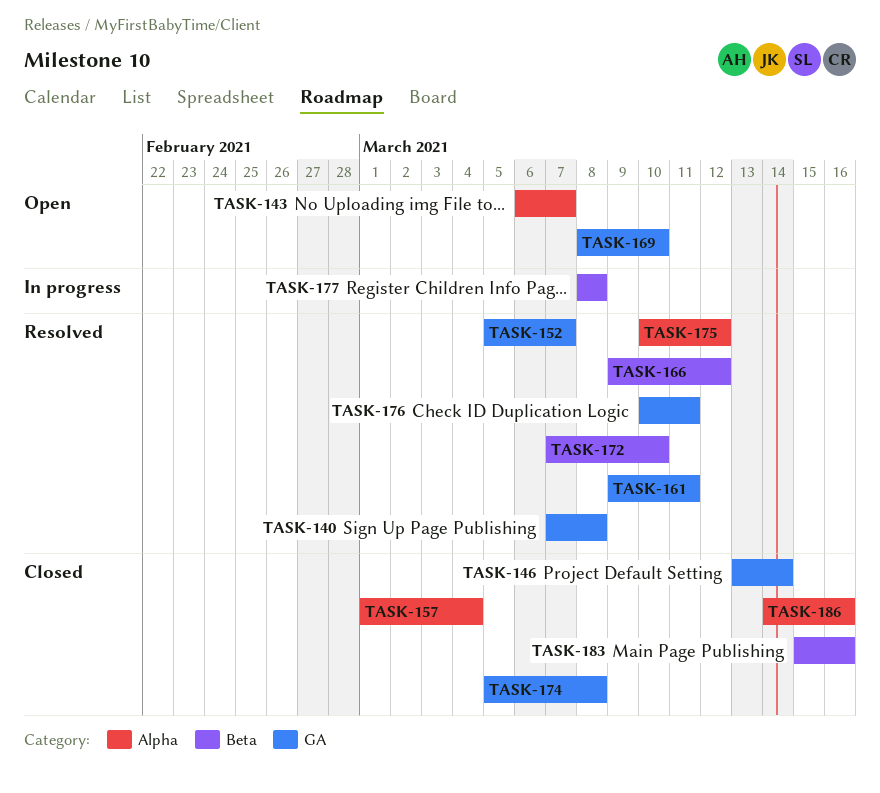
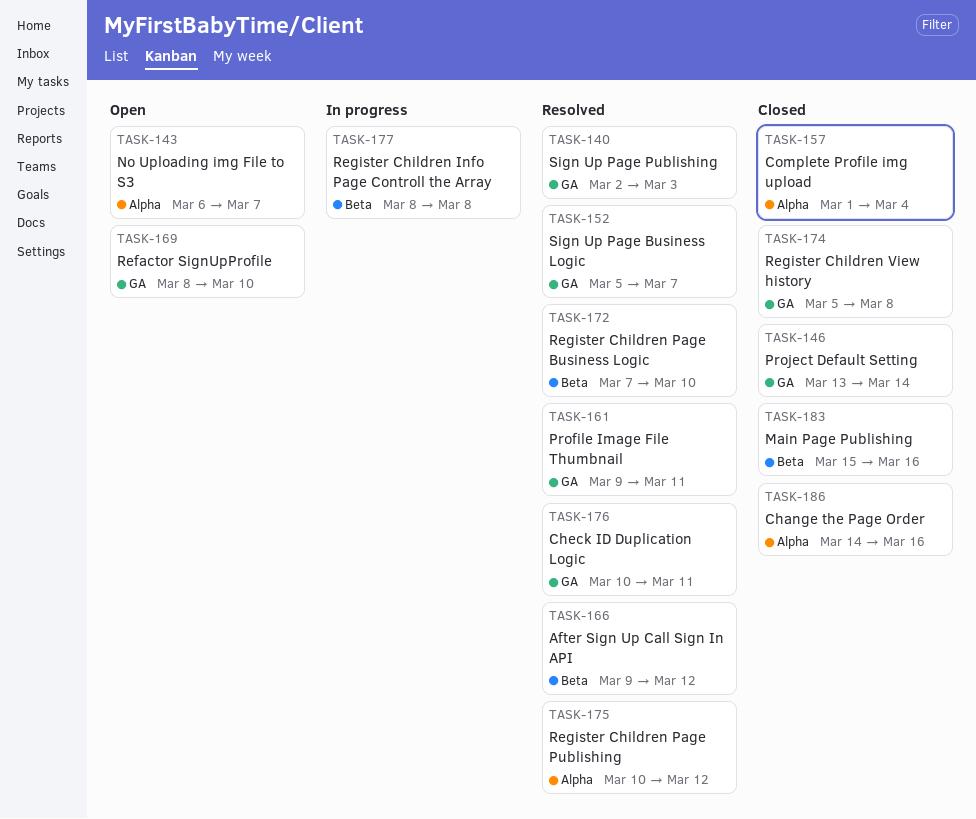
TASK-140, start: Mar 7 -> Mar 2
TASK-140, due: Mar 8 -> Mar 3

